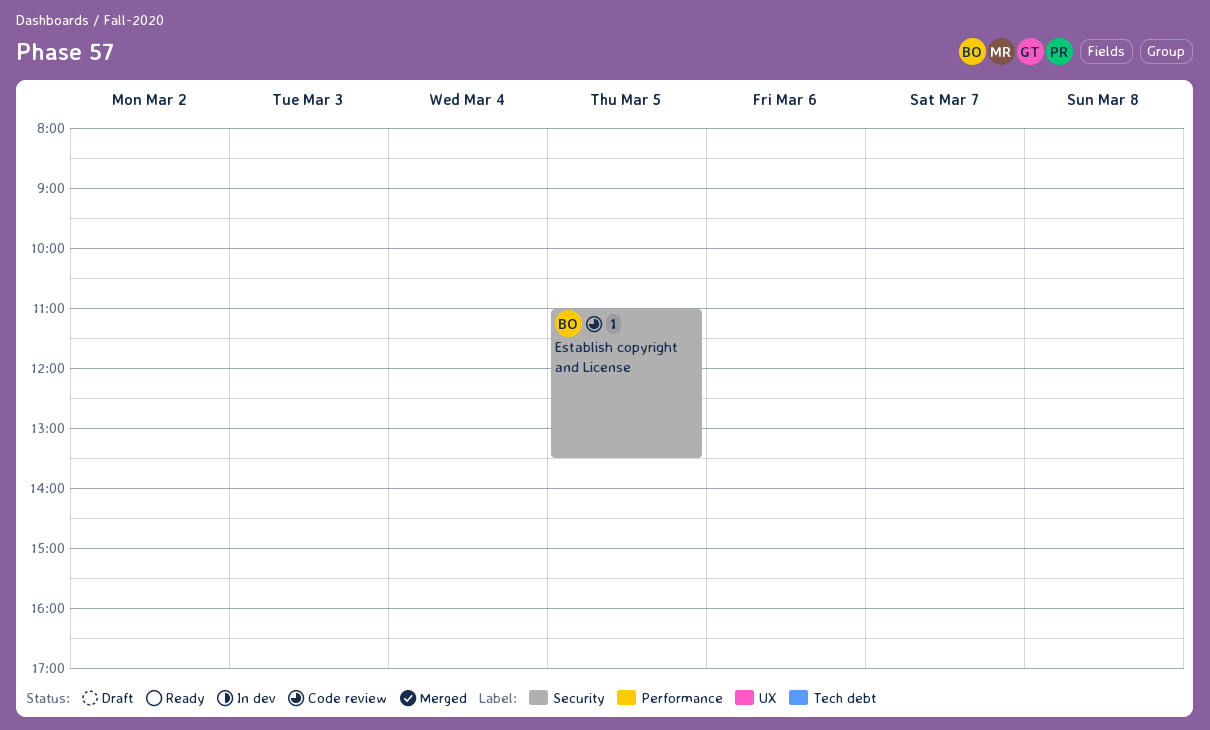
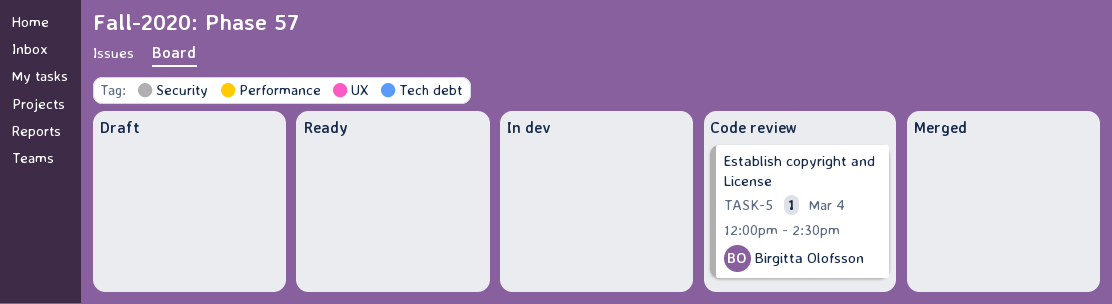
Establish copyright and License, day: Mar 5 -> Mar 4
Establish copyright and License, begins: 11:00 -> 12:00
Establish copyright and License, ends: 13:30 -> 14:30

